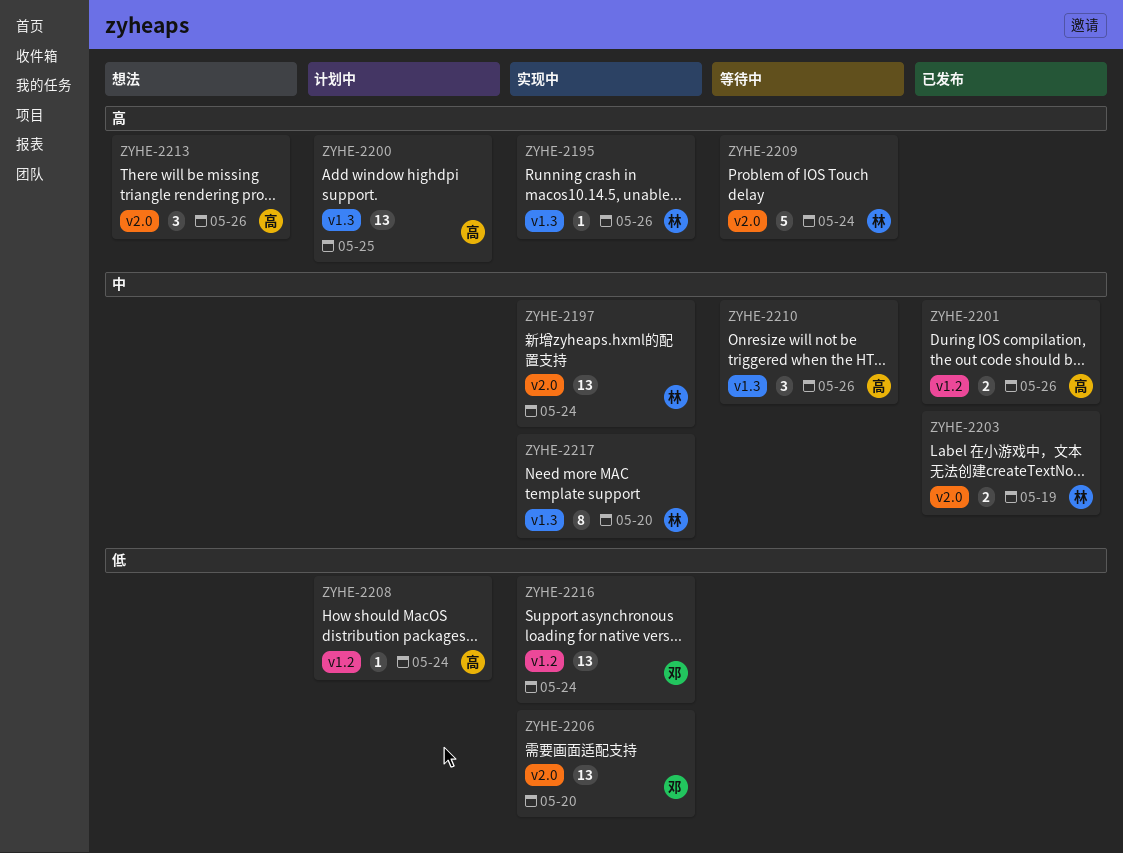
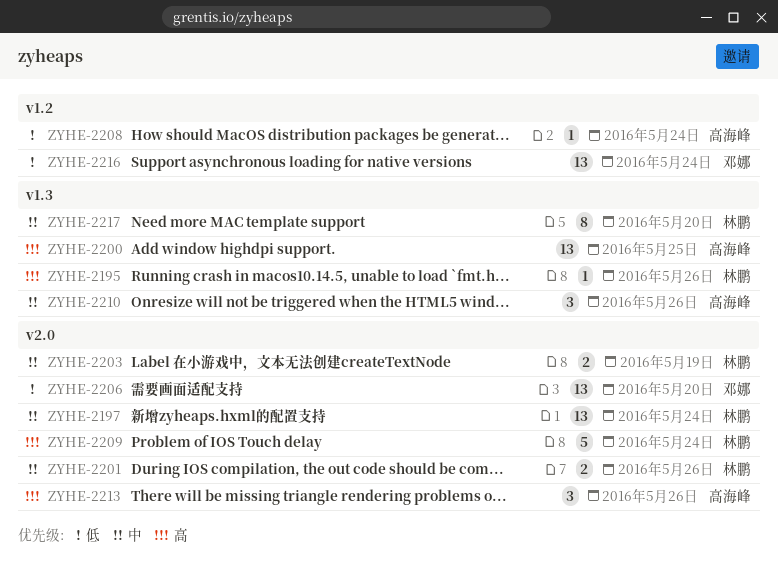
ZYHE-2201, owner: 高海峰 -> 林鹏
ZYHE-2201, label: v1.2 -> v2.0

